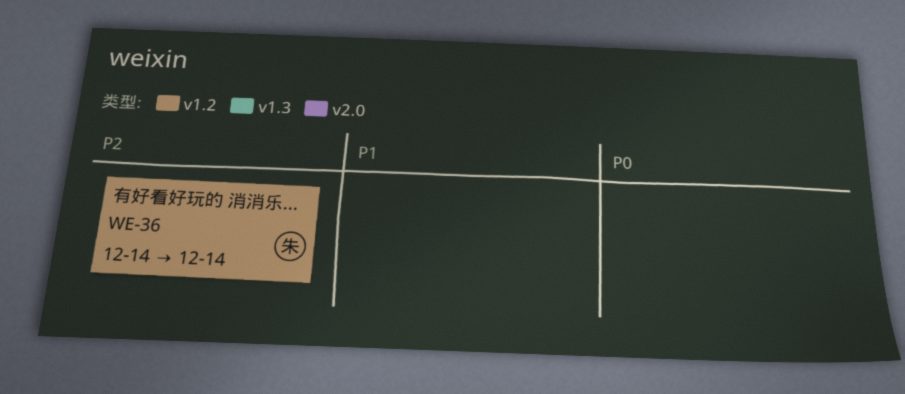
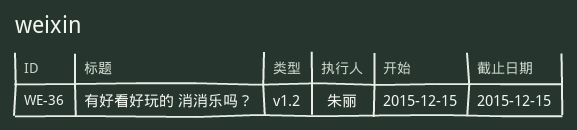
WE-36, start: Dec 14 -> Dec 15
WE-36, due: Dec 14 -> Dec 15

